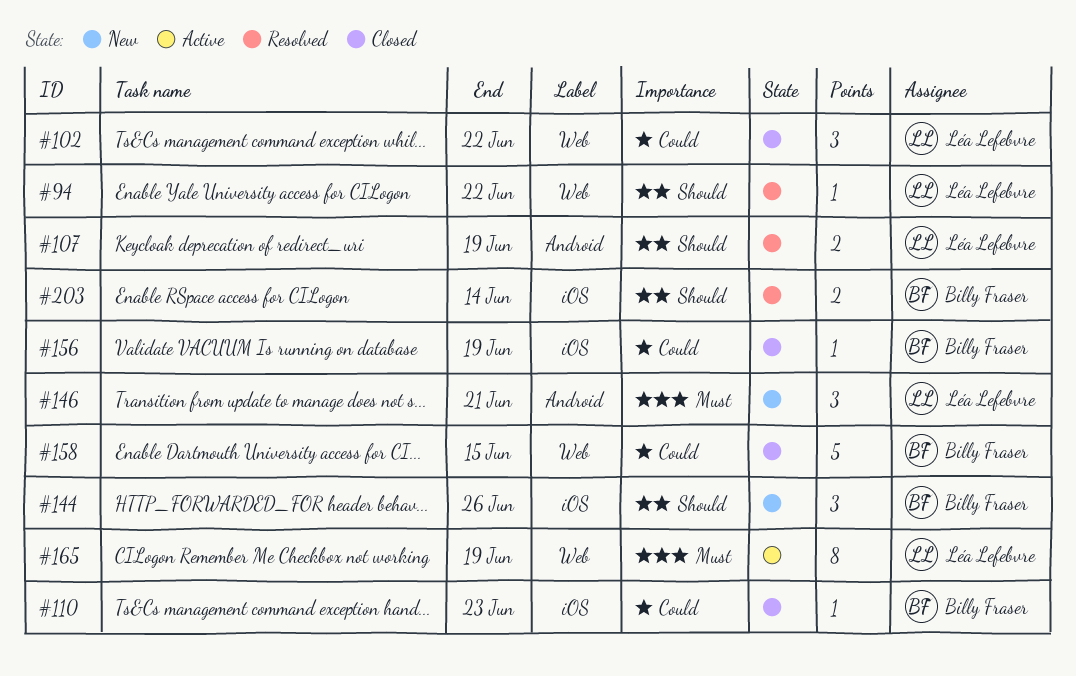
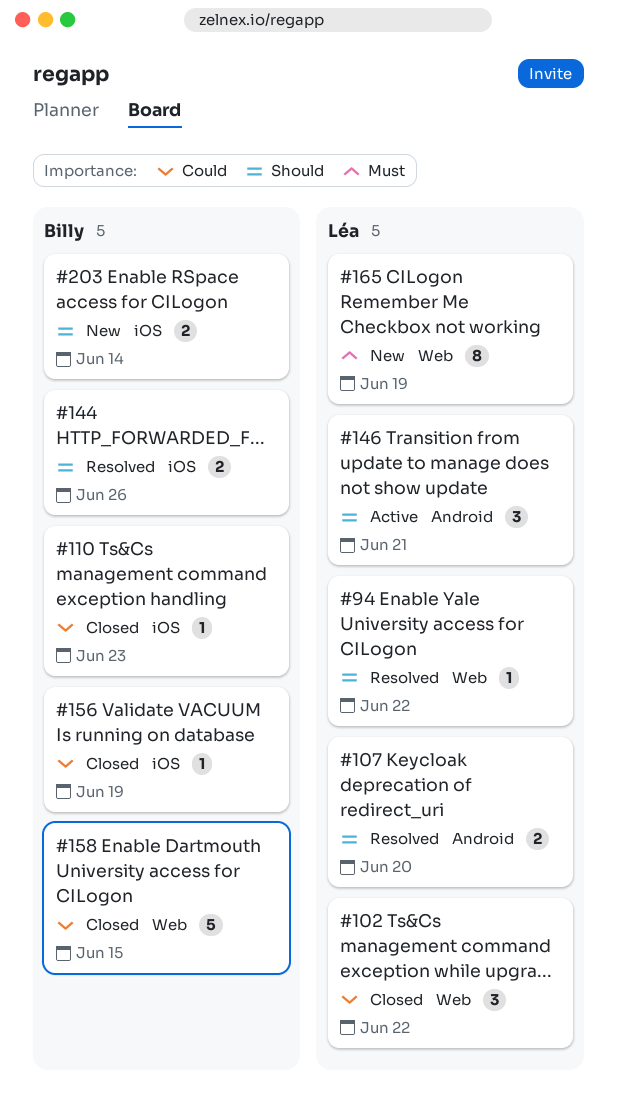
#107, due: Jun 19 -> Jun 20
#144, status: New -> Resolved
#144, estimate: 3 -> 2
#146, status: New -> Active
#146, priority: Must -> Should
#165, status: Active -> New
#203, status: Resolved -> New

